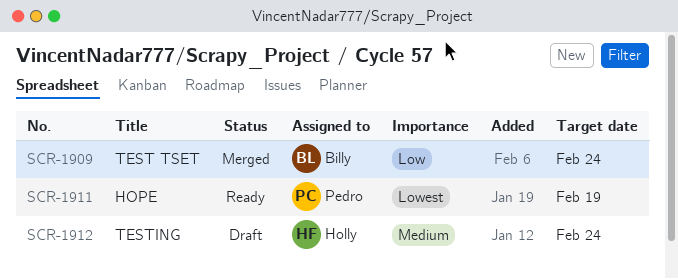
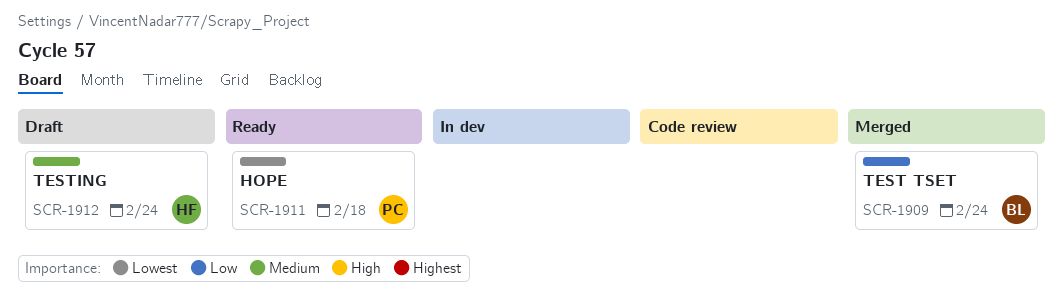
SCR-1911, due: Feb 19 -> Feb 18

